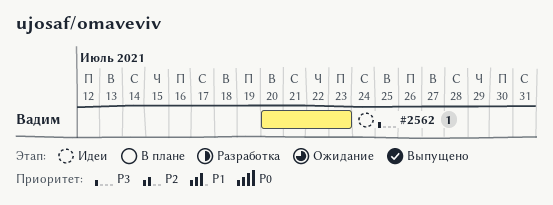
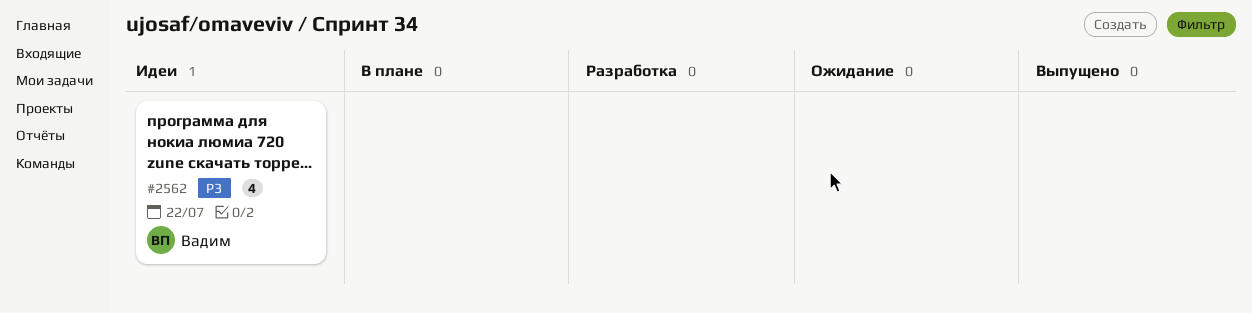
#2562, estimate: 1 -> 4
#2562, due: Jul 23 -> Jul 22

